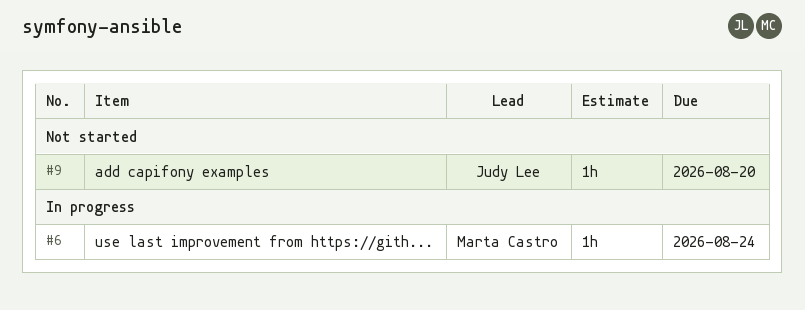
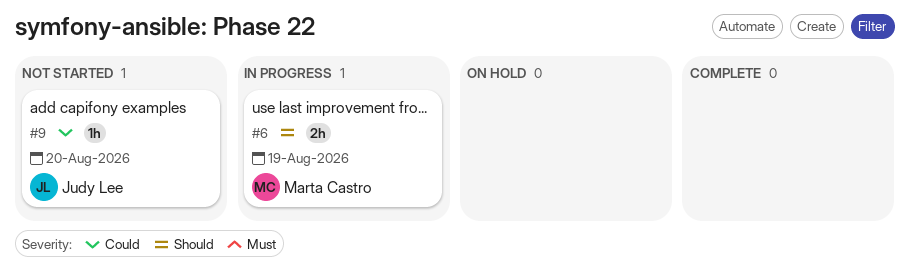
#6, estimate: 1h -> 2h
#6, due: Aug 24 -> Aug 19

